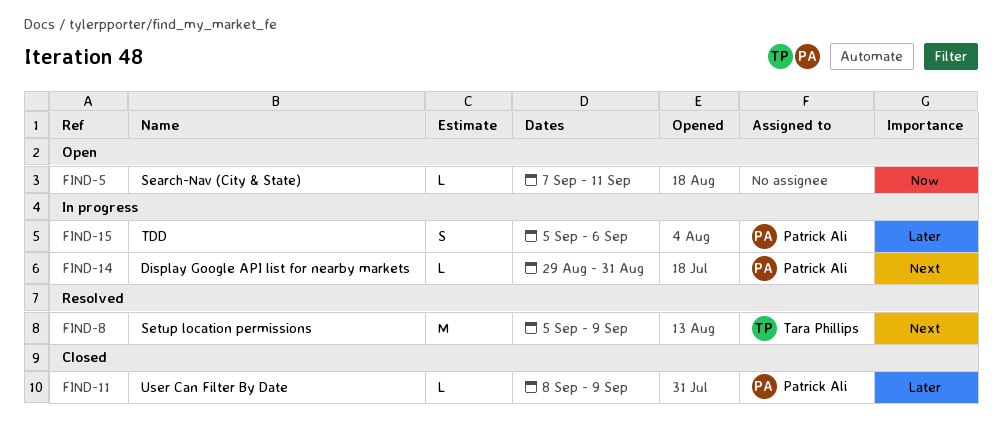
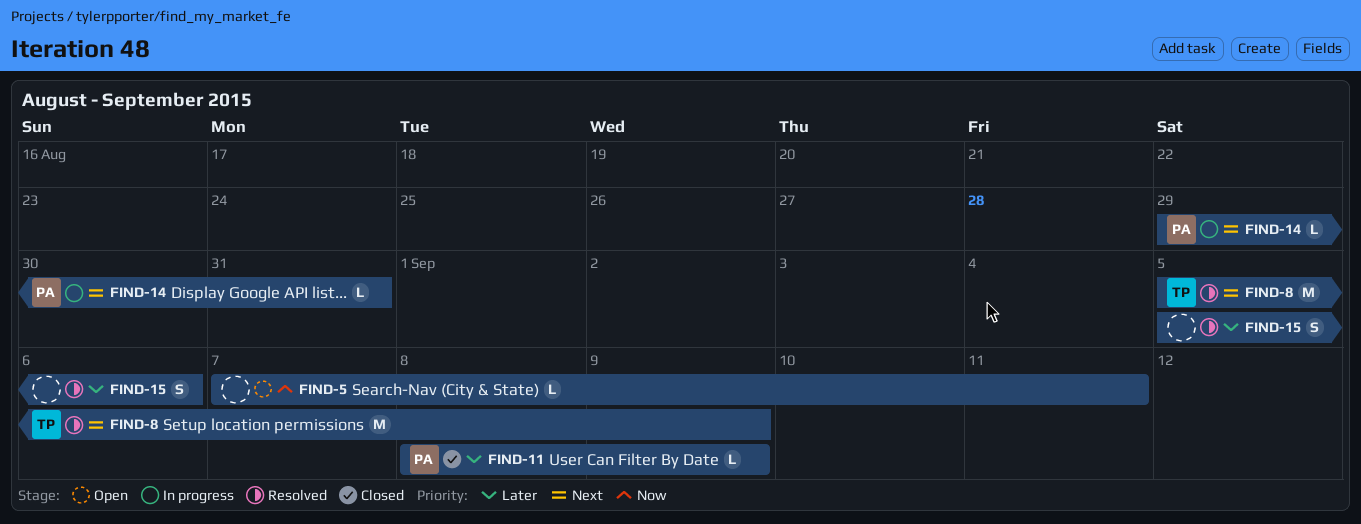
FIND-15, status: In progress -> Resolved
FIND-15, owner: Patrick Ali -> none

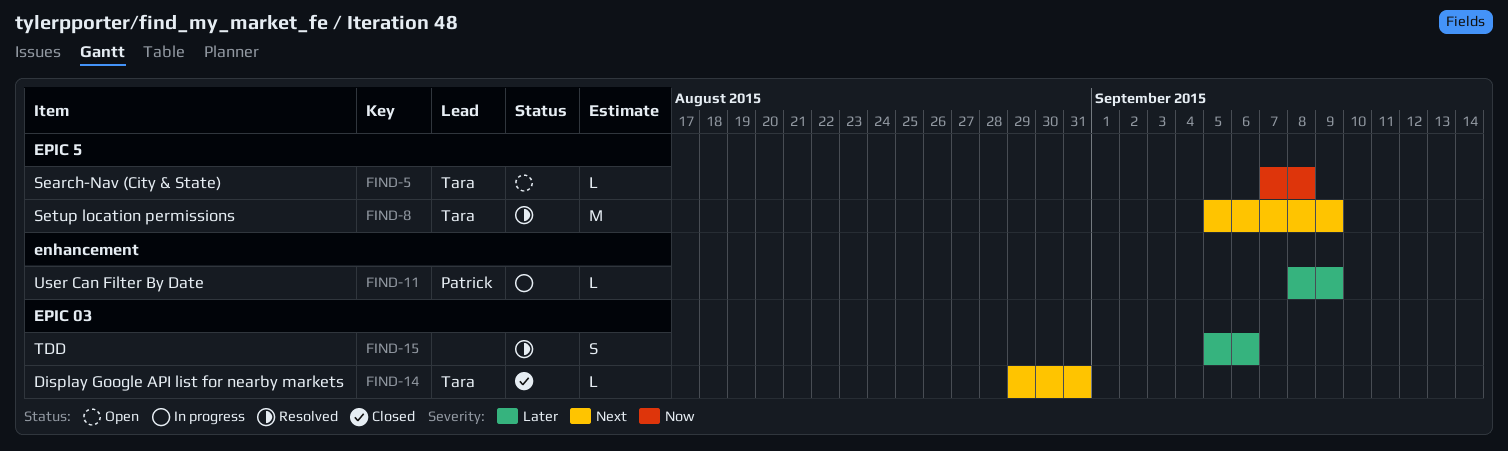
FIND-5, owner: none -> Tara
FIND-5, due: Sep 11 -> Sep 8
FIND-11, status: Closed -> In progress
FIND-14, status: In progress -> Closed
FIND-14, owner: Patrick -> Tara

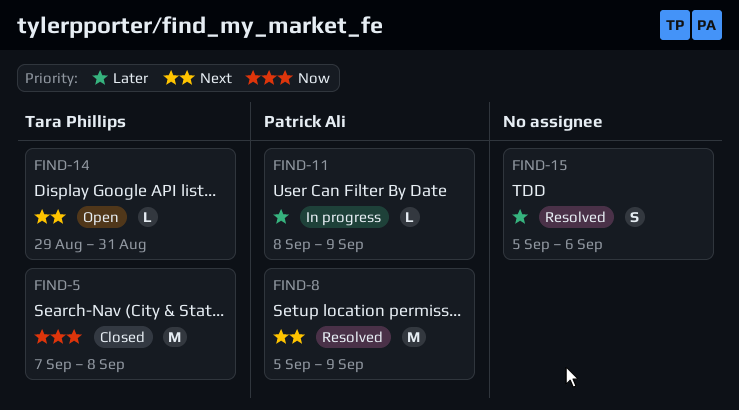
FIND-5, status: Open -> Closed
FIND-5, estimate: L -> M
FIND-8, owner: Tara Phillips -> Patrick Ali
FIND-14, status: Closed -> Open

